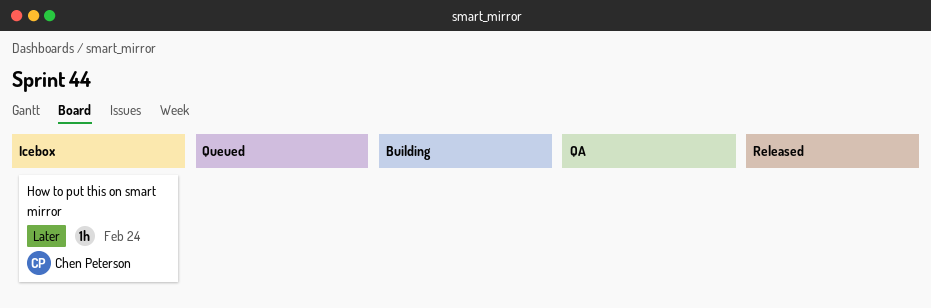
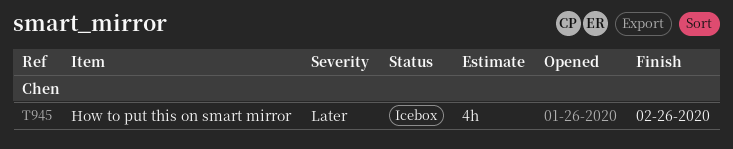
How to put this on smart mirror, estimate: 1h -> 4h
How to put this on smart mirror, due: Feb 24 -> Feb 26

